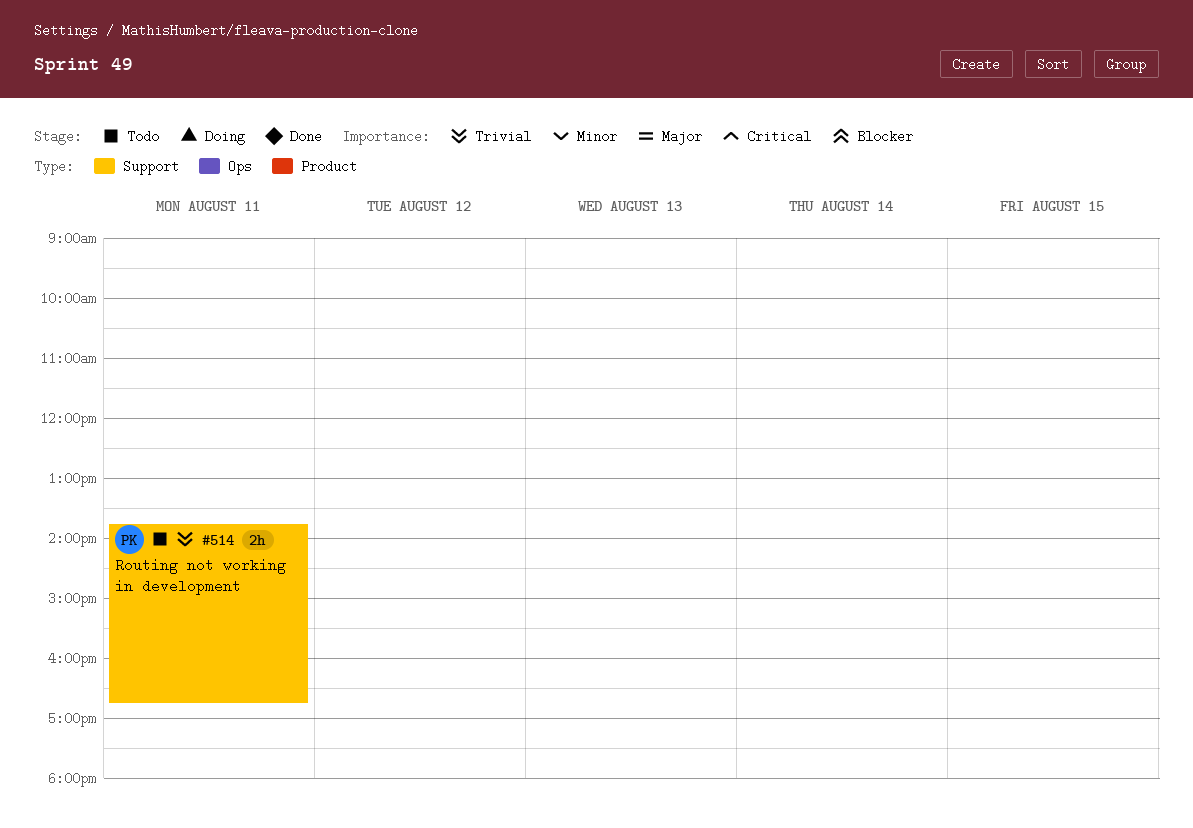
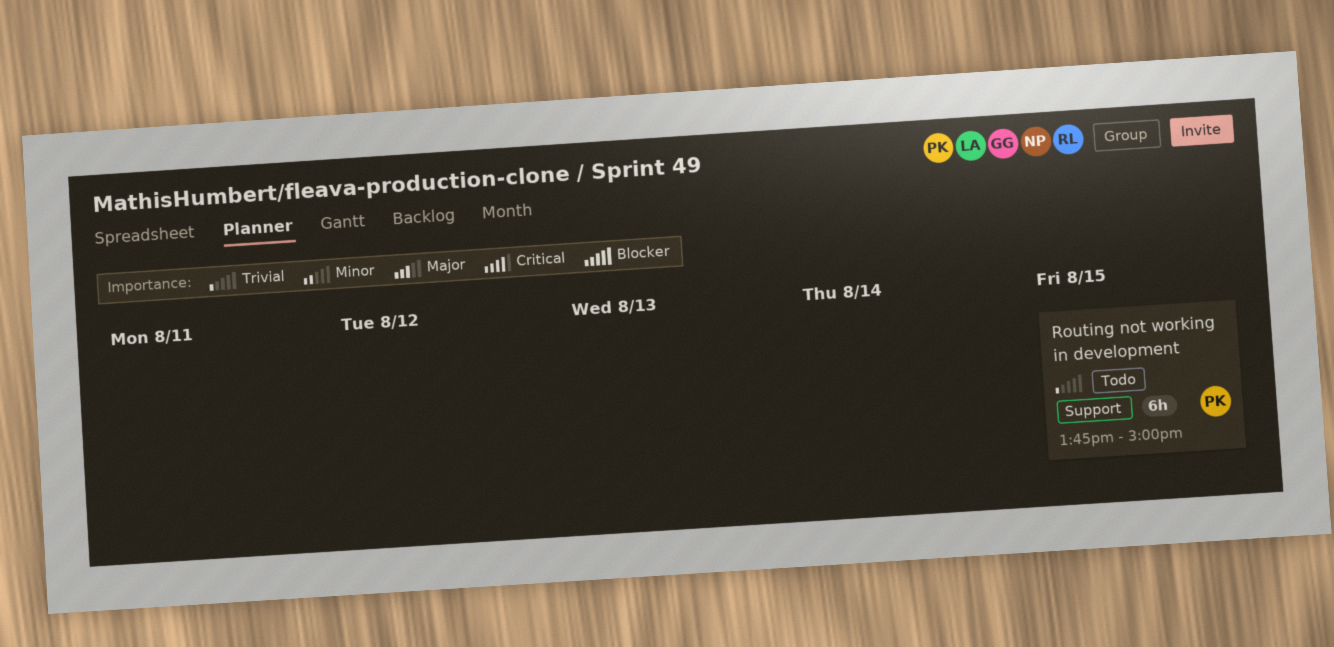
Routing not working in development, estimate: 2h -> 6h
Routing not working in development, day: Aug 11 -> Aug 15
Routing not working in development, ends: 16:45 -> 15:00

